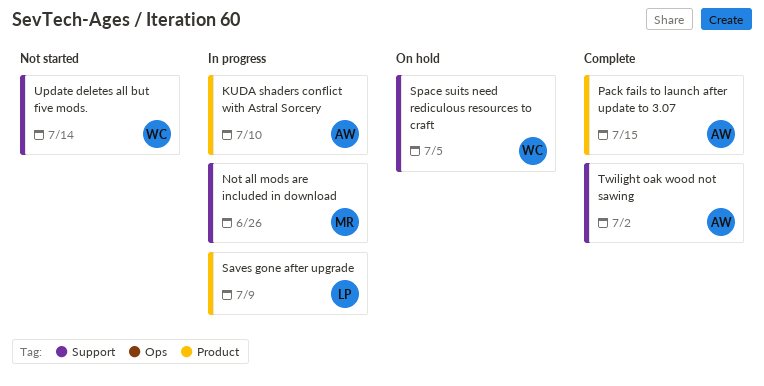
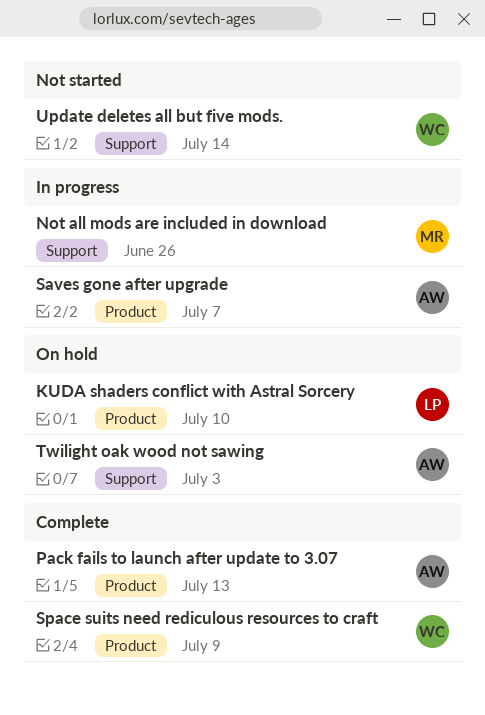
KUDA shaders conflict with Astral Sorcery, status: In progress -> On hold
KUDA shaders conflict with Astral Sorcery, owner: AW -> LP
Pack fails to launch after update to 3.07, due: Jul 15 -> Jul 13
Saves gone after upgrade, owner: LP -> AW
Saves gone after upgrade, due: Jul 9 -> Jul 7
Space suits need rediculous resources to craft, status: On hold -> Complete
Space suits need rediculous resources to craft, label: Support -> Product
Space suits need rediculous resources to craft, due: Jul 5 -> Jul 9
Twilight oak wood not sawing, status: Complete -> On hold
Twilight oak wood not sawing, due: Jul 2 -> Jul 3

